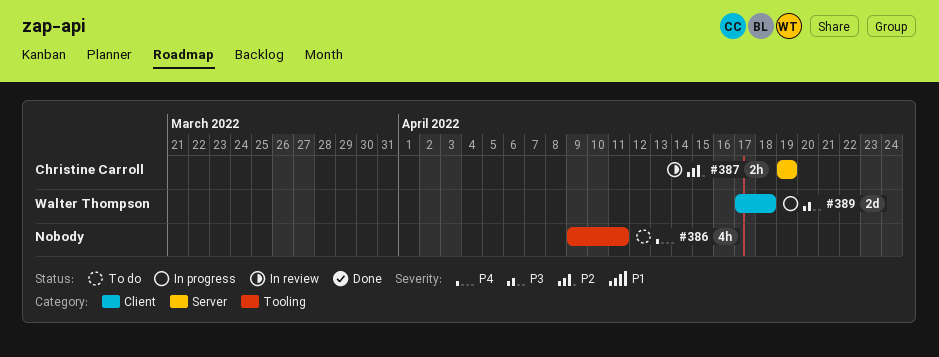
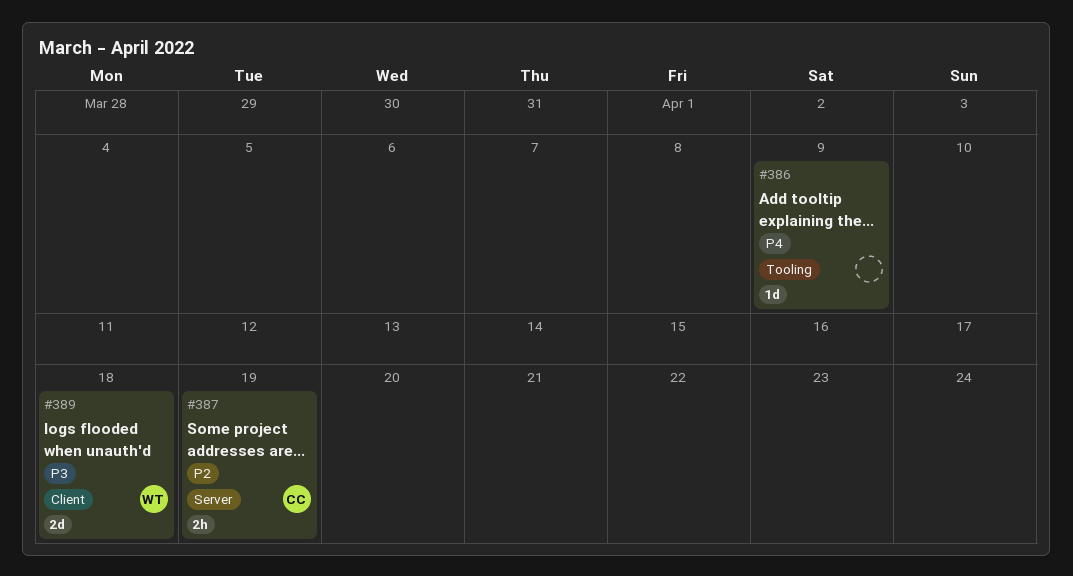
#386, estimate: 4h -> 1d
#386, due: Apr 11 -> Apr 9

